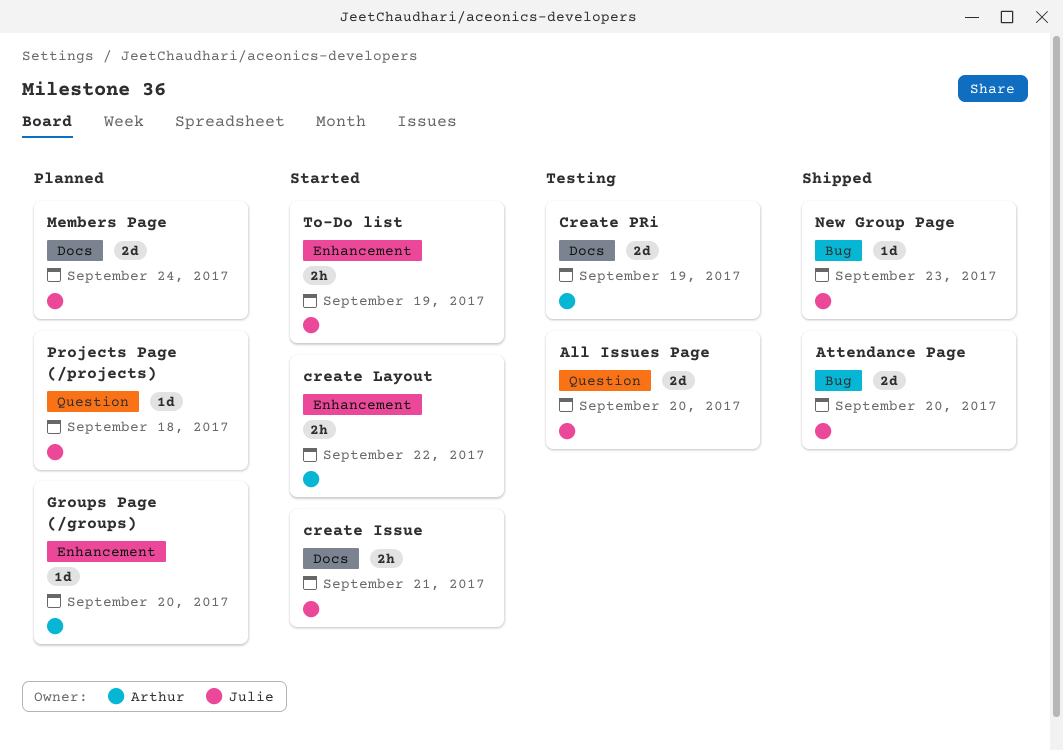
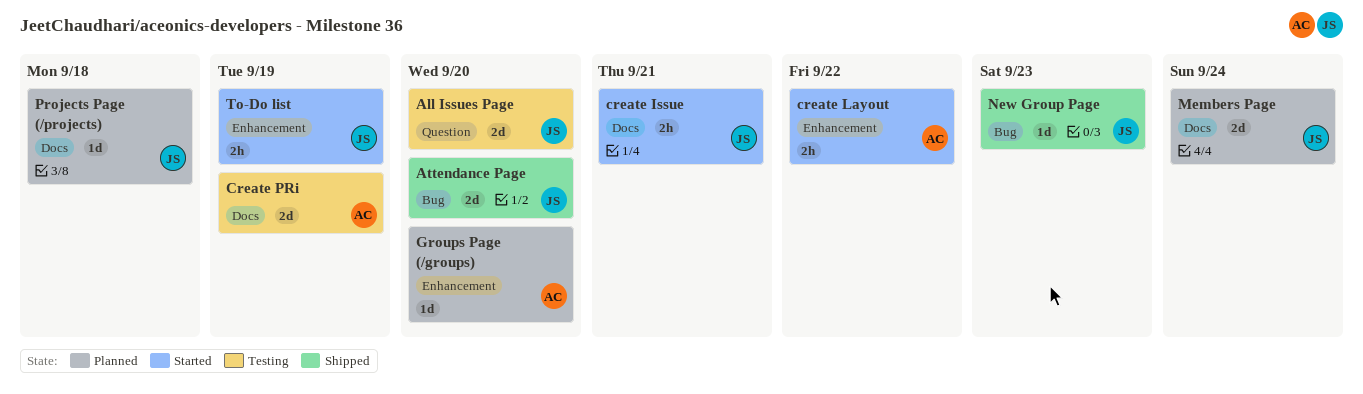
Projects Page (/projects), label: Question -> Docs

